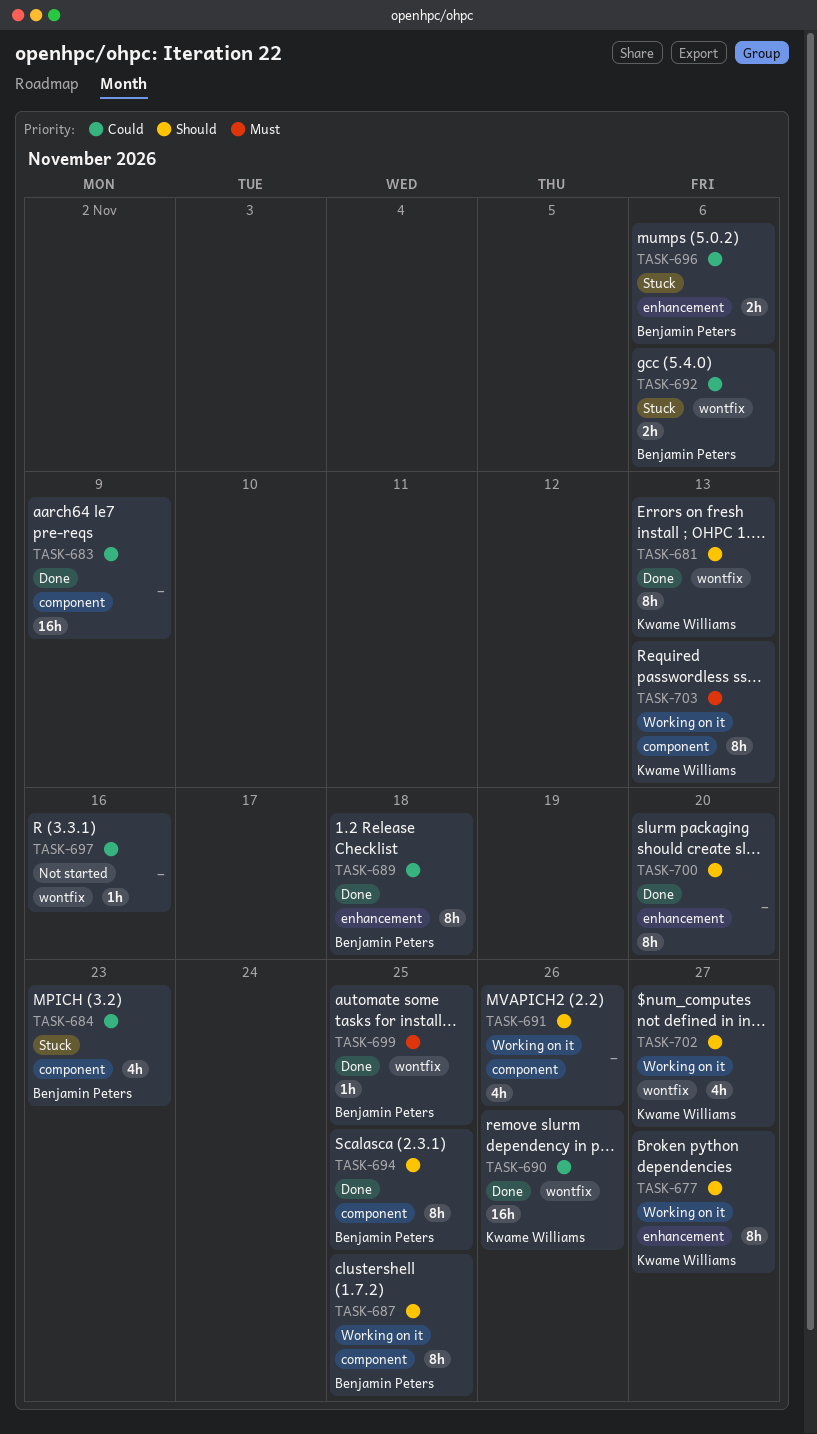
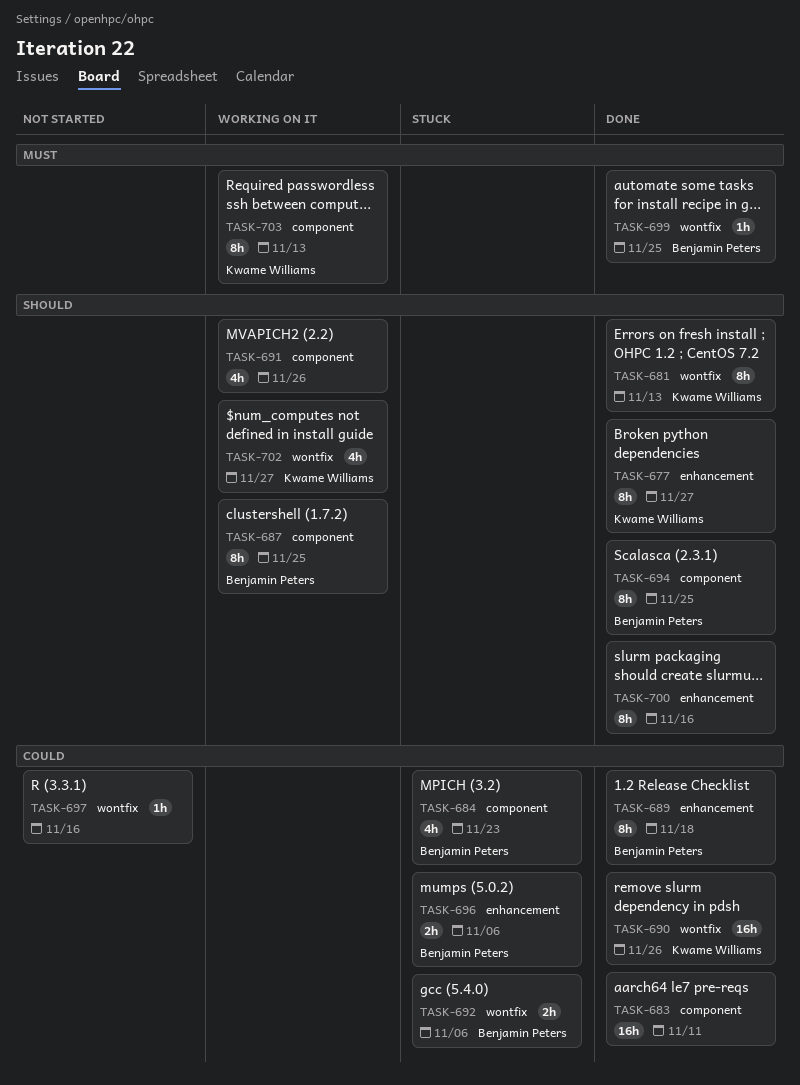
TASK-677, status: Working on it -> Done
TASK-683, due: Nov 9 -> Nov 11
TASK-700, due: Nov 20 -> Nov 16

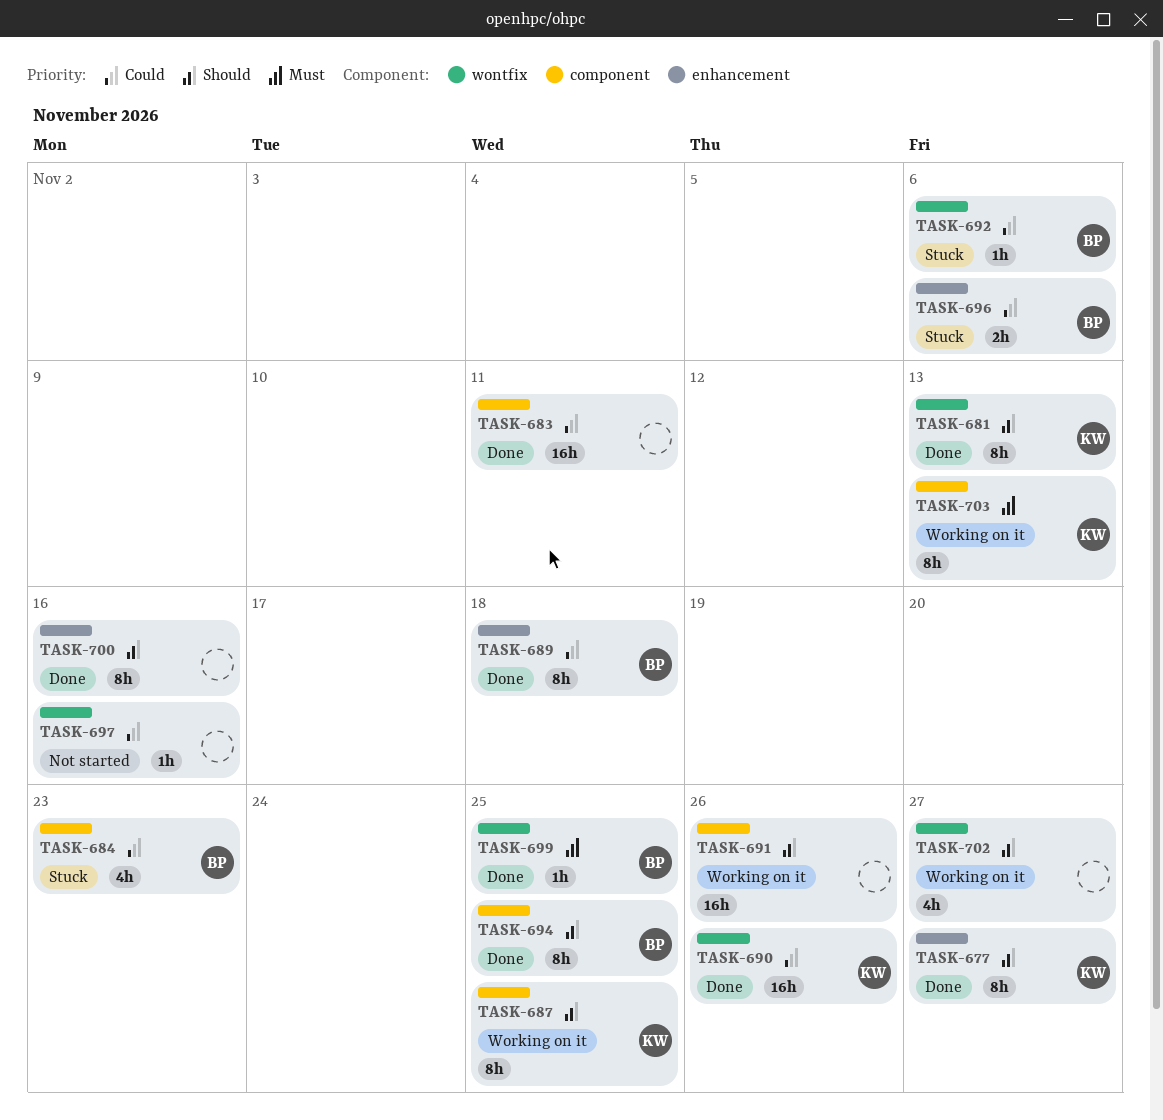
TASK-687, owner: Benjamin Peters -> Kwame Williams
TASK-691, estimate: 4h -> 16h
TASK-692, estimate: 2h -> 1h
TASK-702, owner: Kwame Williams -> none

